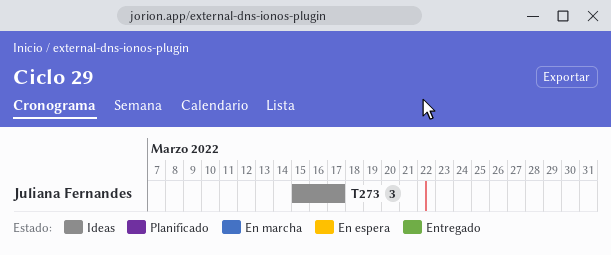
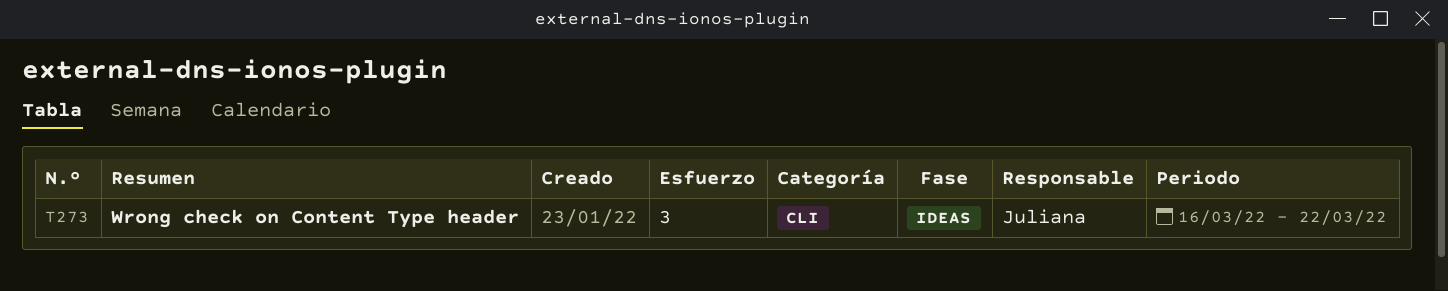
T273, start: Mar 15 -> Mar 16
T273, due: Mar 17 -> Mar 22

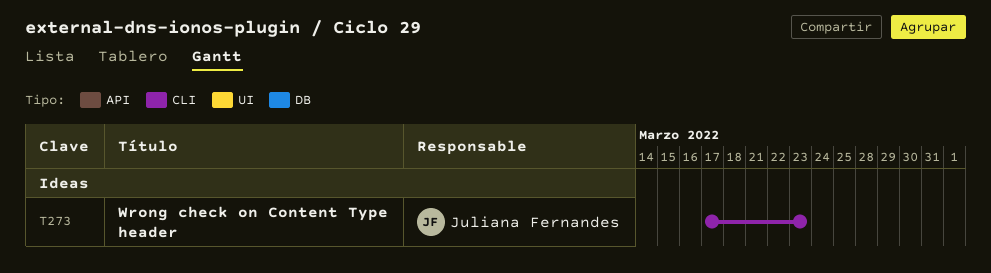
T273, start: Mar 16 -> Mar 17
T273, due: Mar 22 -> Mar 23

